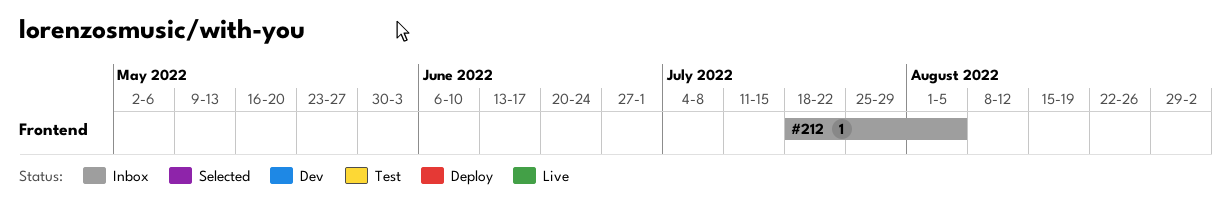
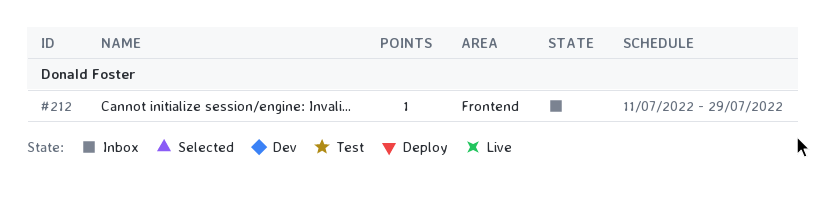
#212, start: Jul 18 -> Jul 11
#212, due: Aug 5 -> Jul 29

